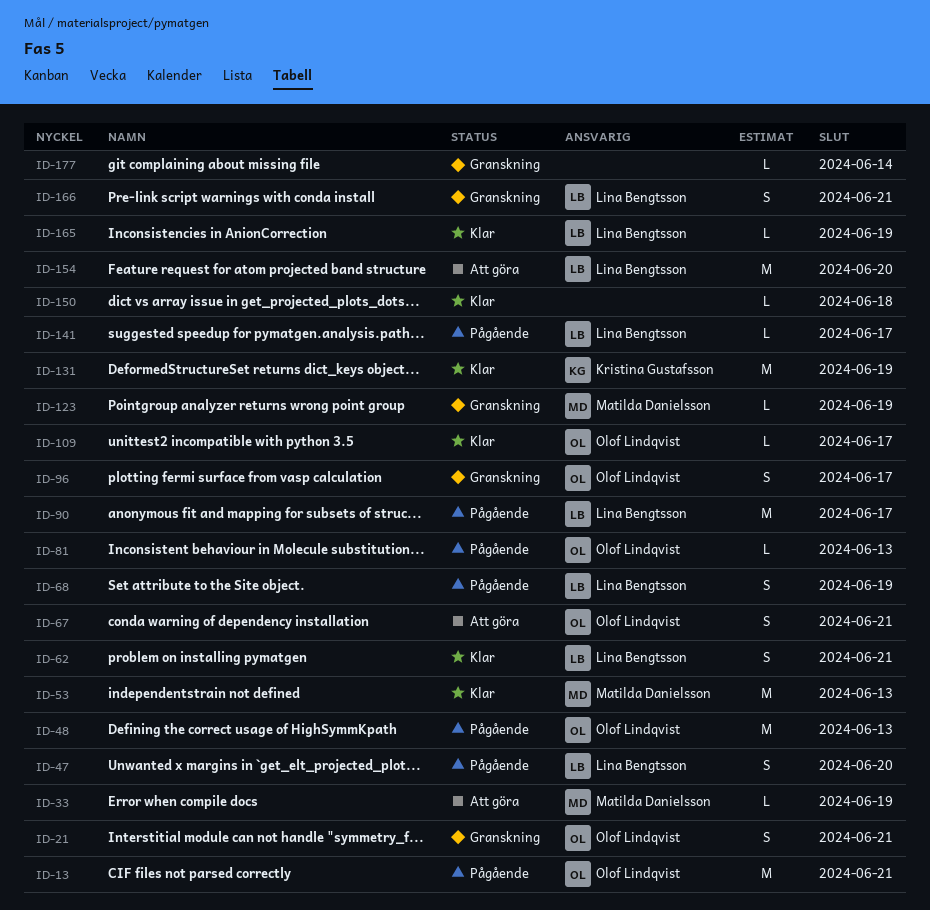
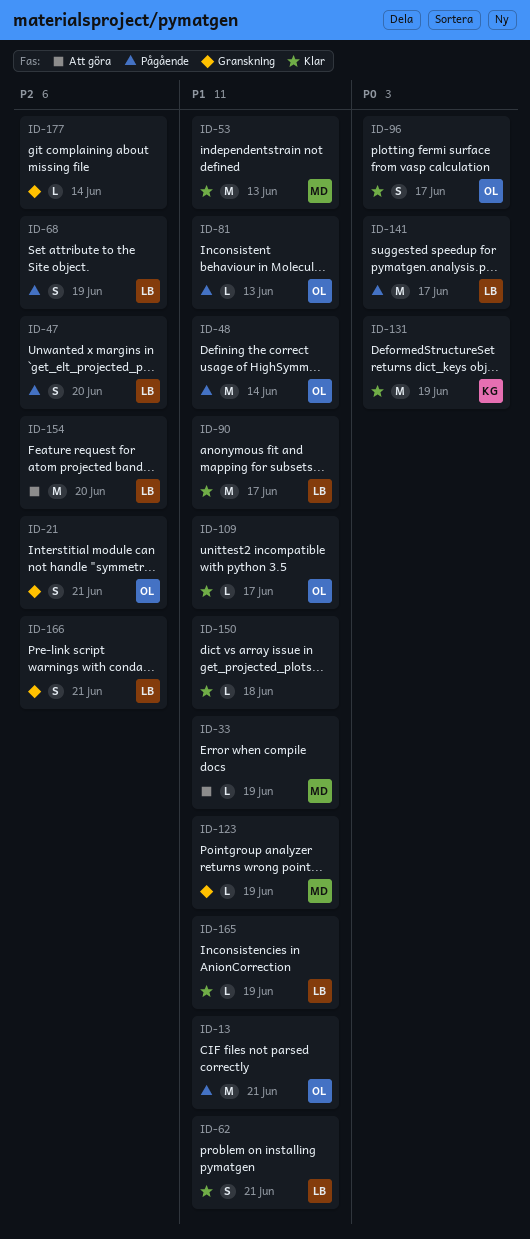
ID-48, due: Jun 13 -> Jun 14
ID-67: present -> none
ID-90, status: Pågående -> Klar
ID-96, status: Granskning -> Klar
ID-141, estimate: L -> M

